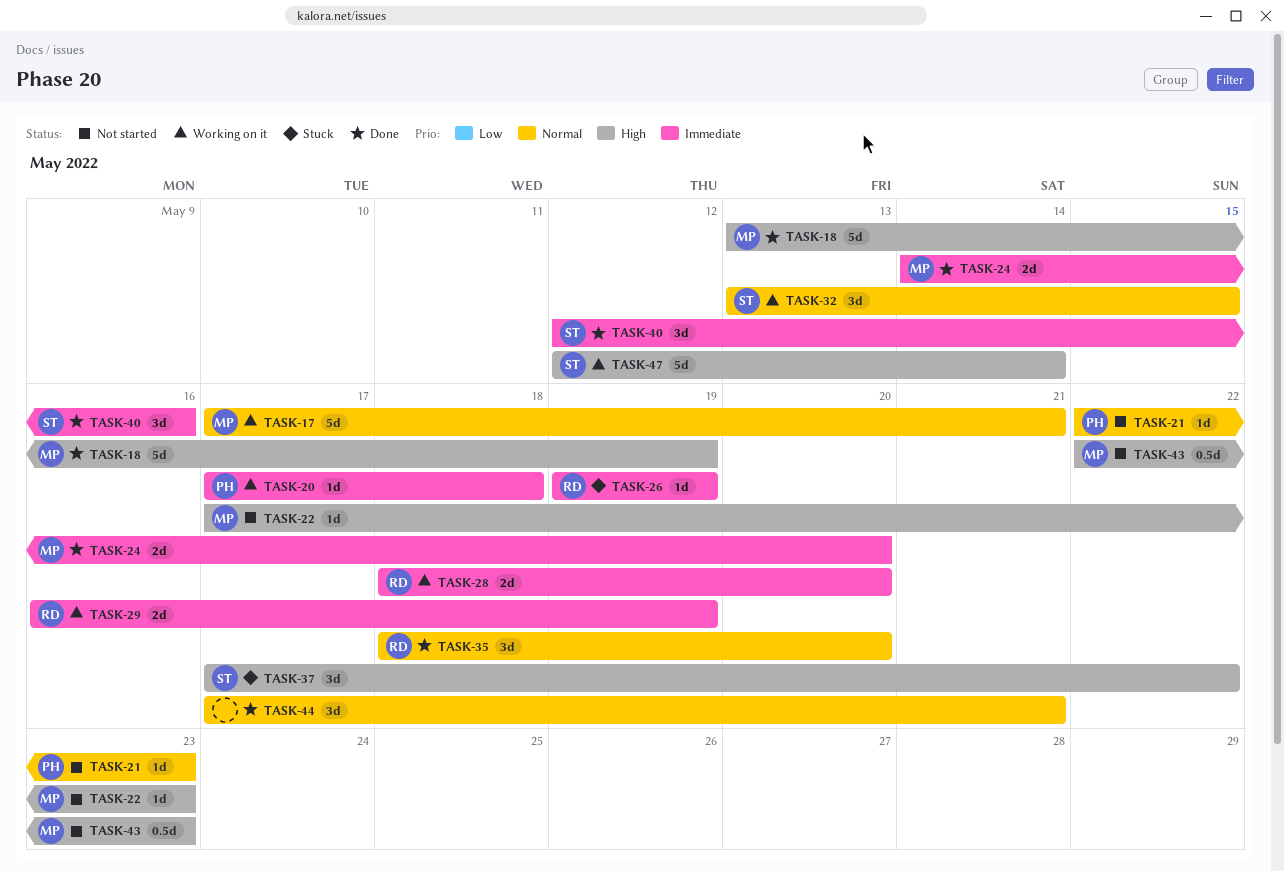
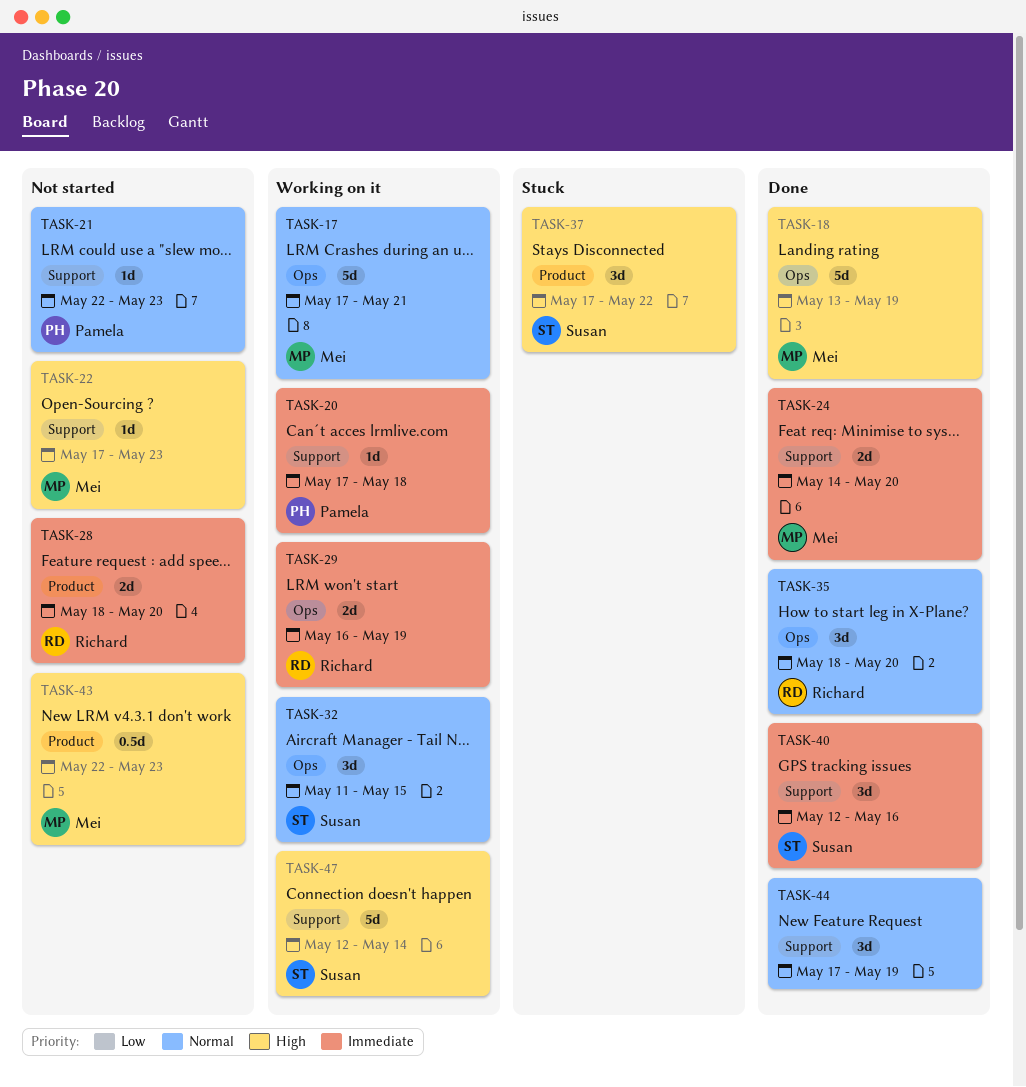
TASK-26: present -> none
TASK-28, status: Working on it -> Not started
TASK-32, start: May 13 -> May 11
TASK-44, due: May 21 -> May 19

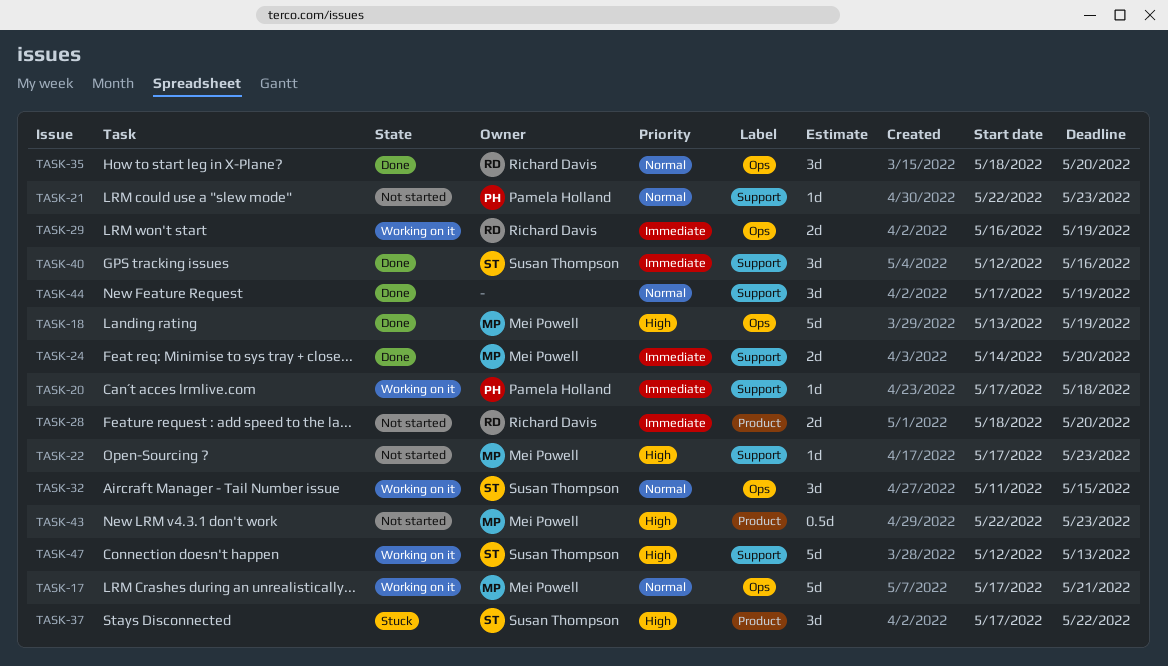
TASK-47, due: May 14 -> May 13

